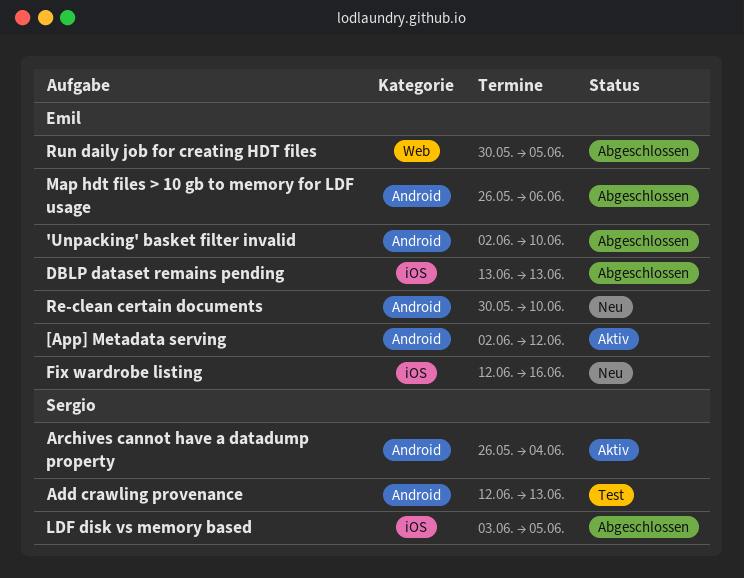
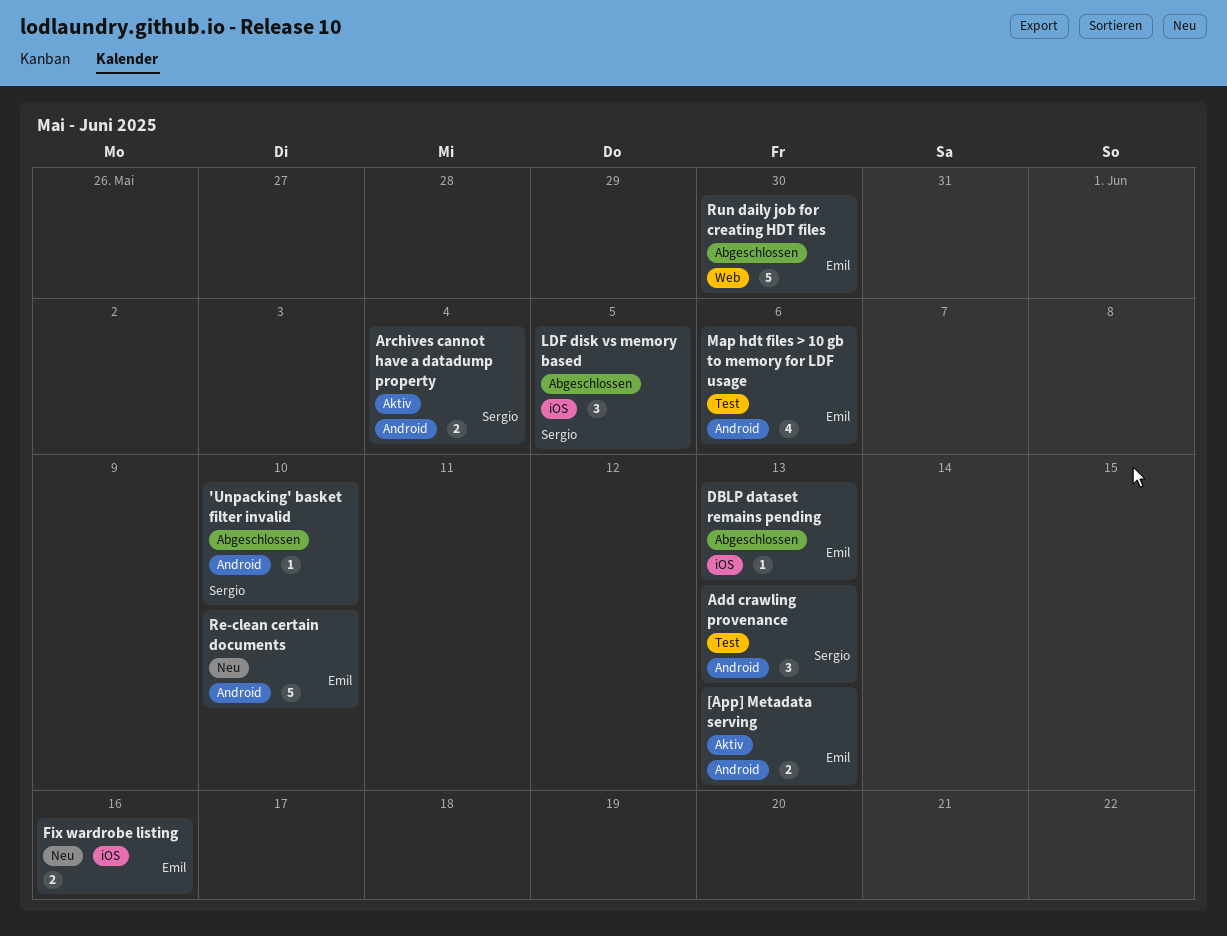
'Unpacking' basket filter invalid, owner: Emil -> Sergio
[App] Metadata serving, due: Jun 12 -> Jun 13
Map hdt files > 10 gb to memory for LDF usage, status: Abgeschlossen -> Test
Run daily job for creating HDT files, due: Jun 5 -> May 30

